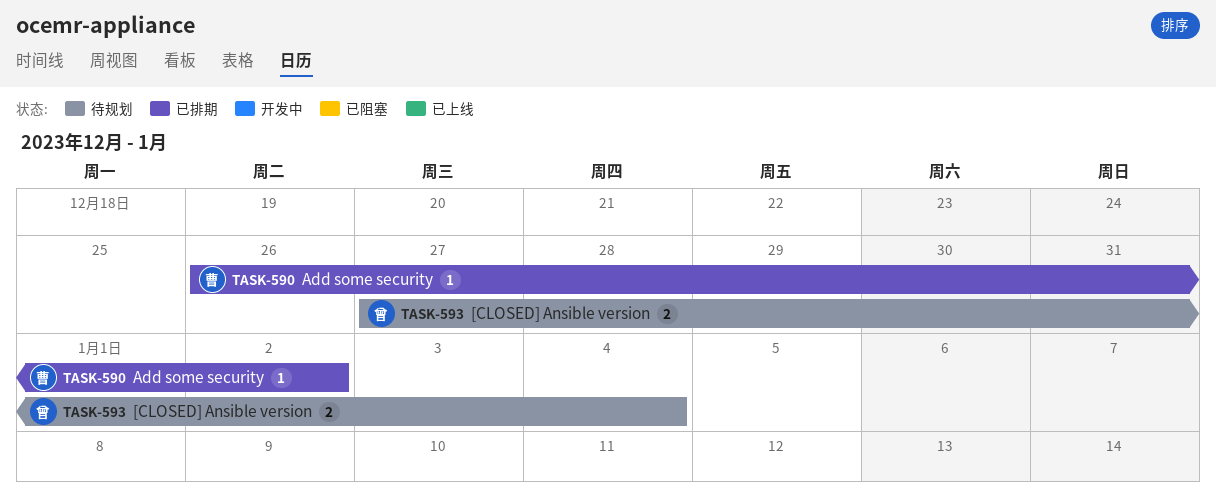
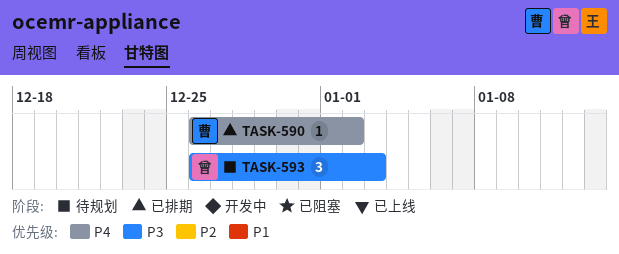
TASK-593, estimate: 2 -> 3
TASK-593, start: Dec 27 -> Dec 26
TASK-593, due: Jan 4 -> Jan 3

